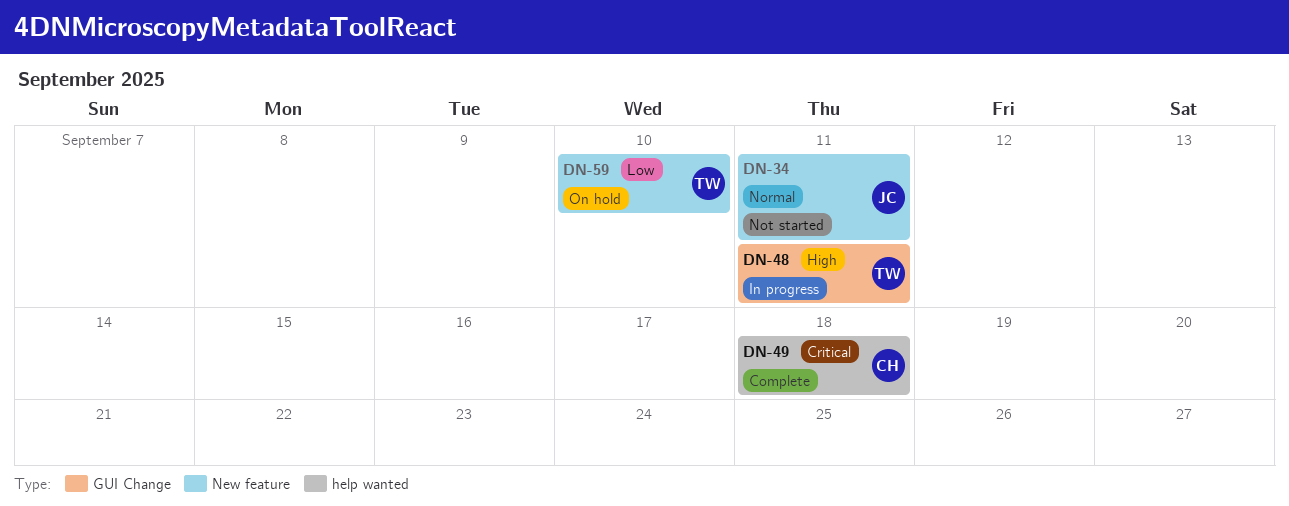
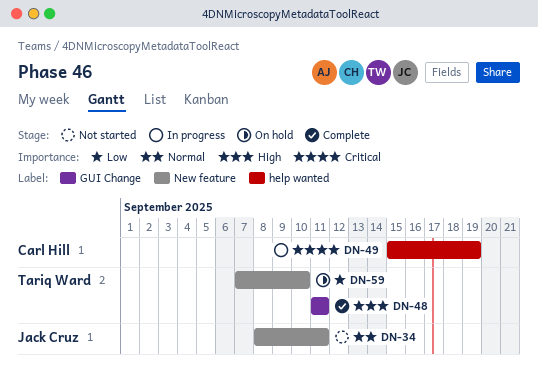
DN-48, status: In progress -> Complete
DN-49, status: Complete -> In progress
DN-49, due: Sep 18 -> Sep 19

